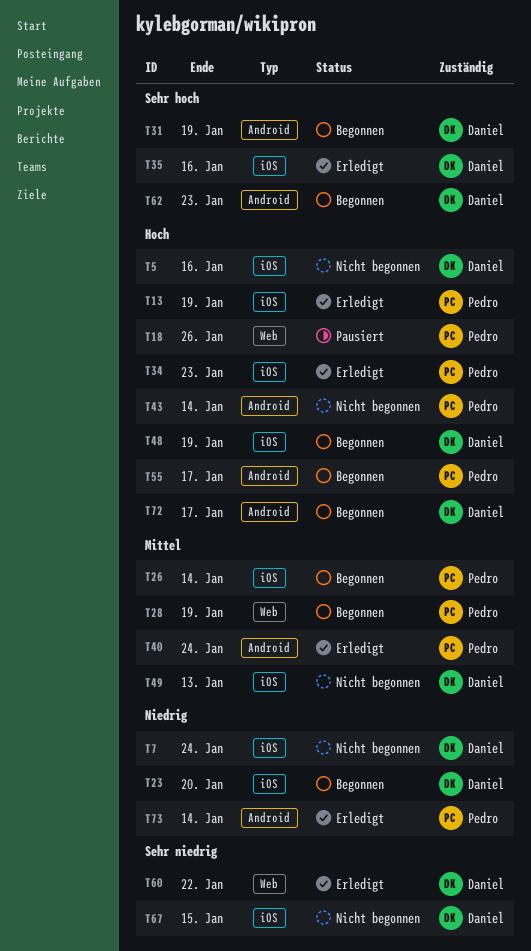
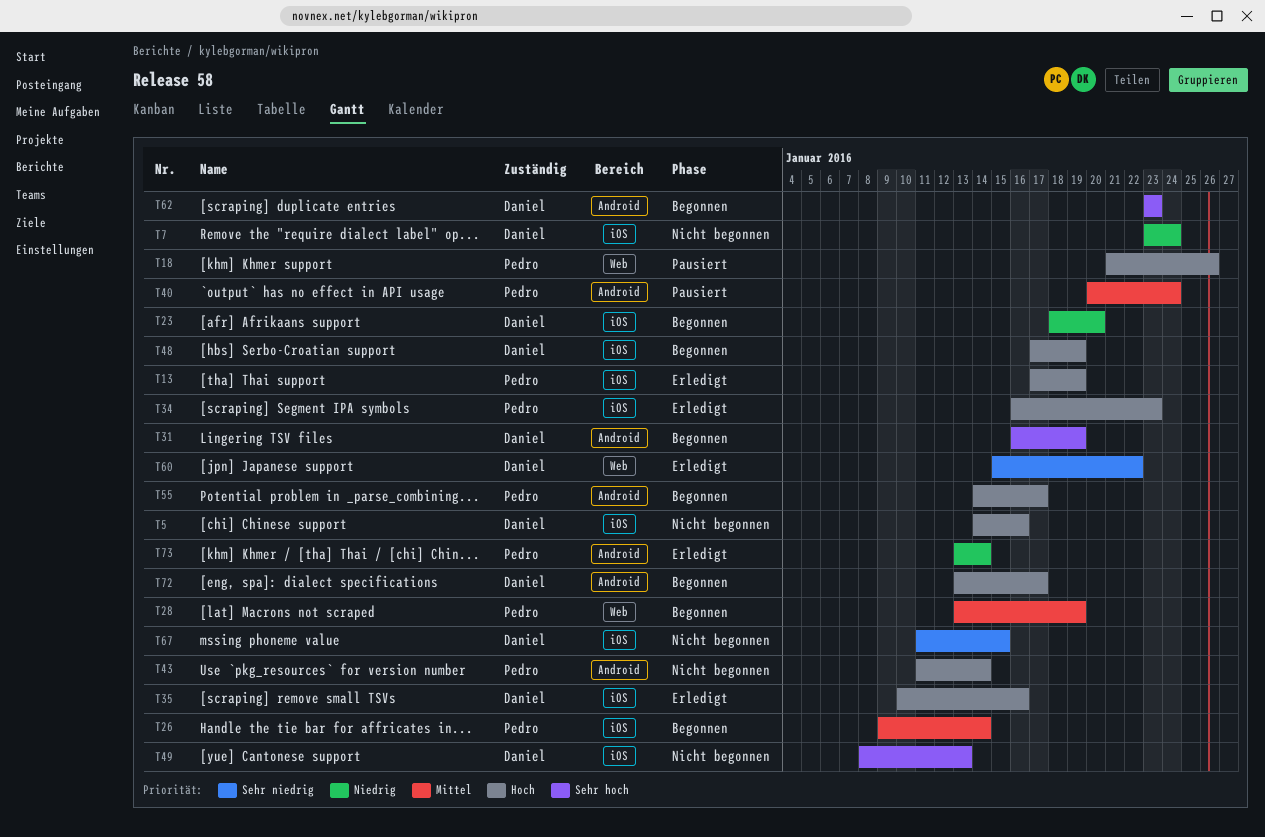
T35, priority: Sehr hoch -> Hoch
T40, status: Erledigt -> Pausiert
T49, priority: Mittel -> Sehr hoch

